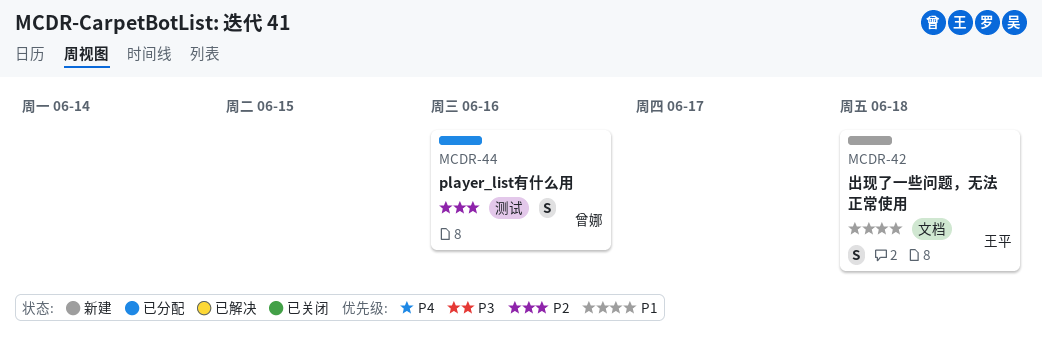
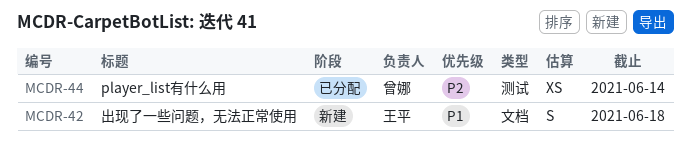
MCDR-44, estimate: S -> XS
MCDR-44, due: Jun 16 -> Jun 14

